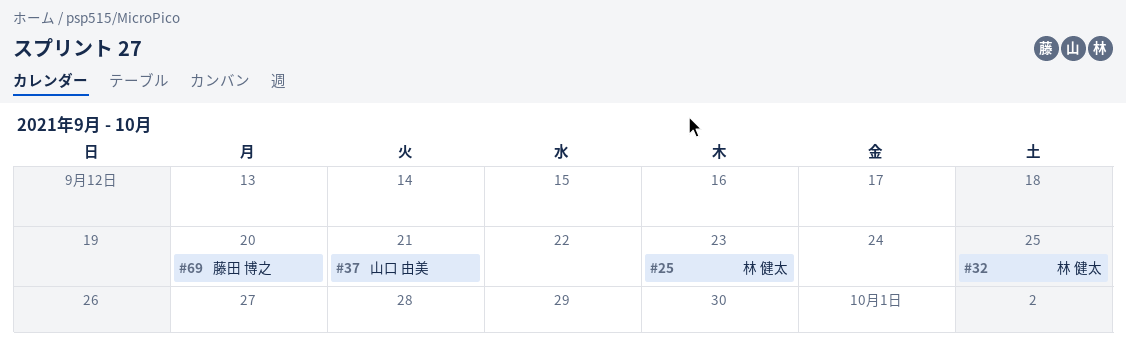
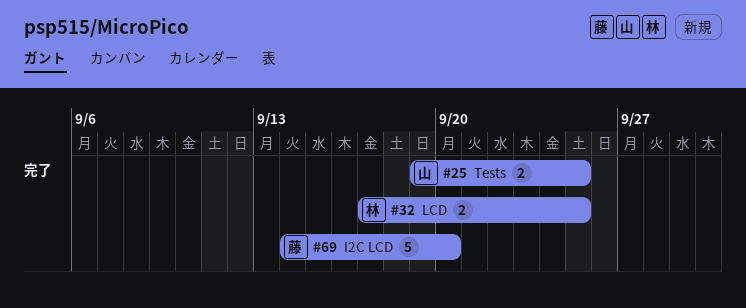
#25, owner: 林 健太 -> 山口 由美
#25, due: Sep 23 -> Sep 25
#37: present -> none

